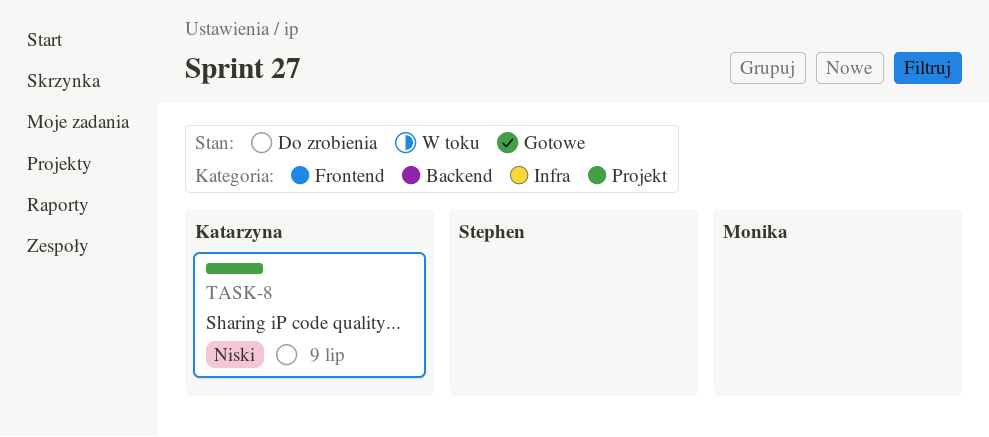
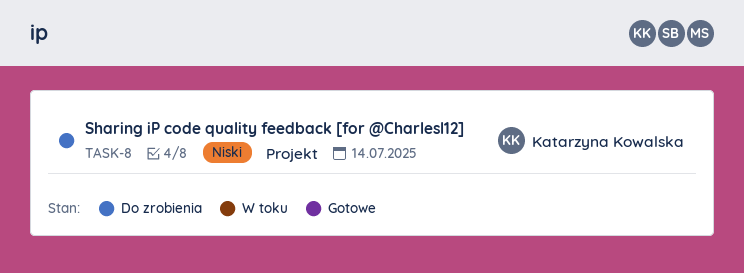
TASK-8, due: Jul 9 -> Jul 14

